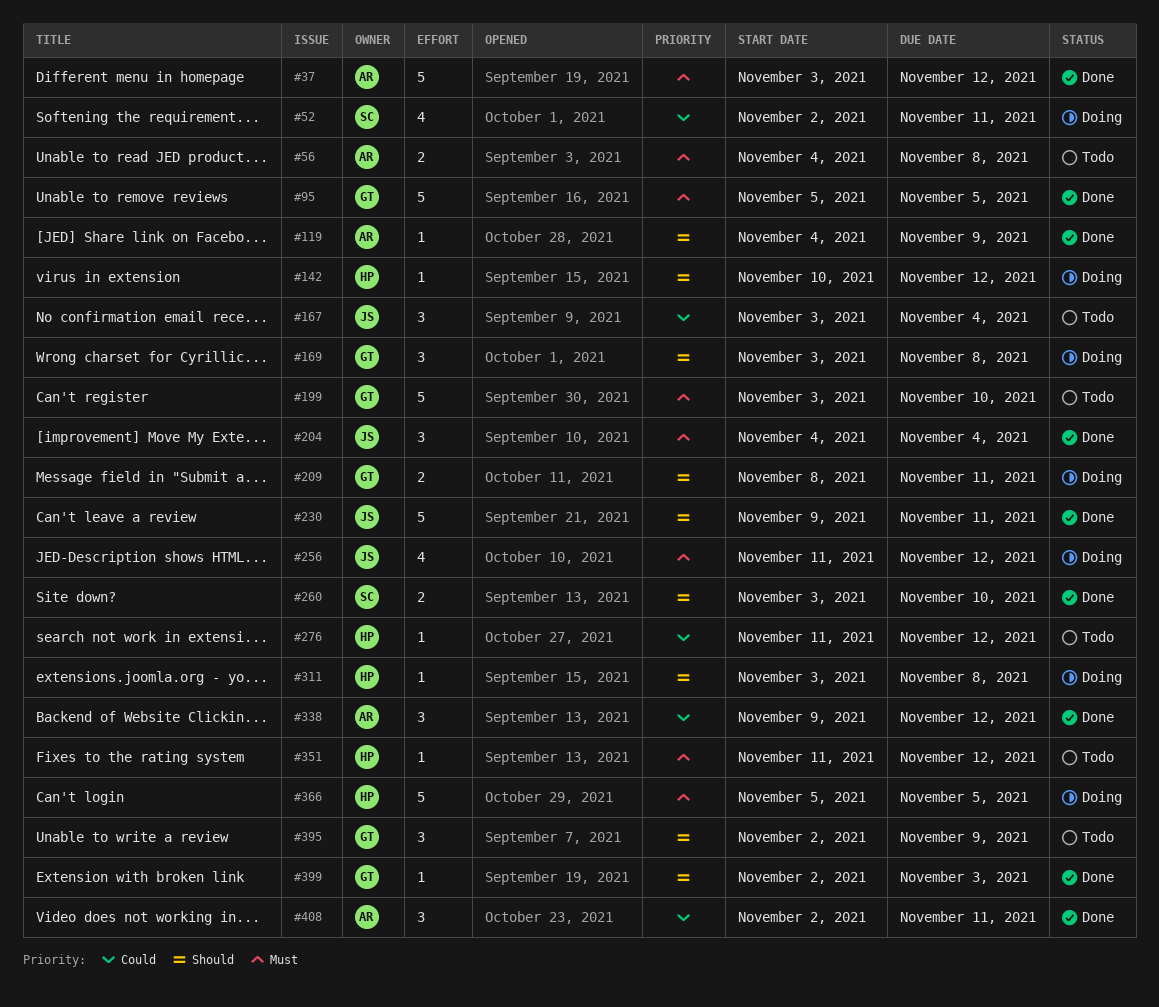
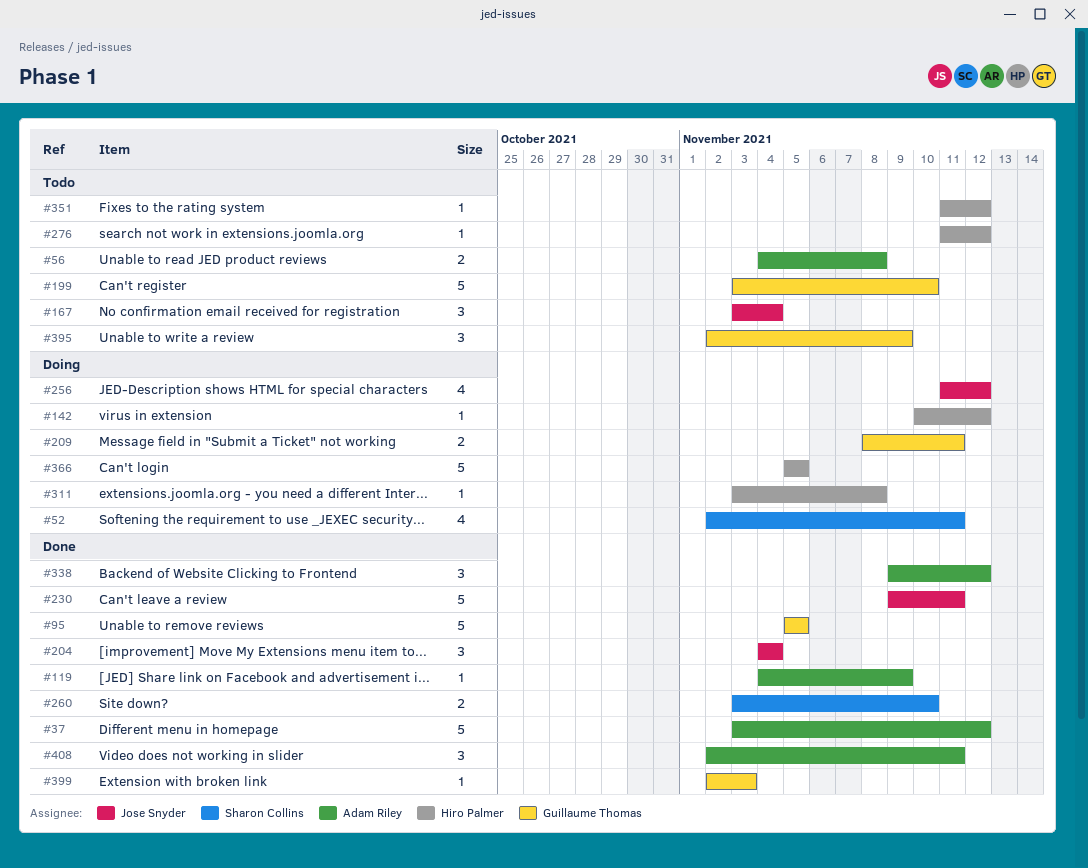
#169: present -> none

